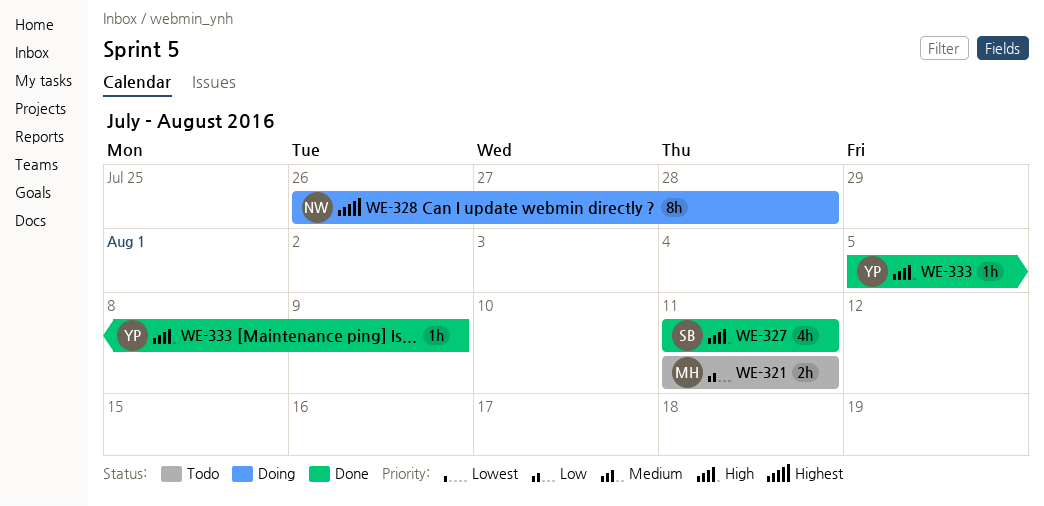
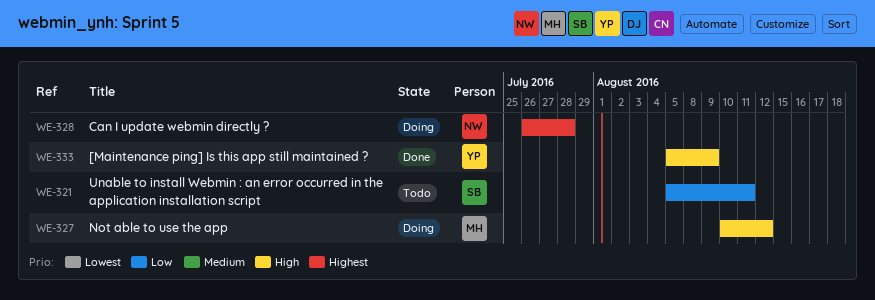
WE-321, owner: MH -> SB
WE-321, start: Aug 11 -> Aug 5
WE-327, status: Done -> Doing
WE-327, owner: SB -> MH
WE-327, start: Aug 11 -> Aug 10
WE-327, due: Aug 11 -> Aug 12

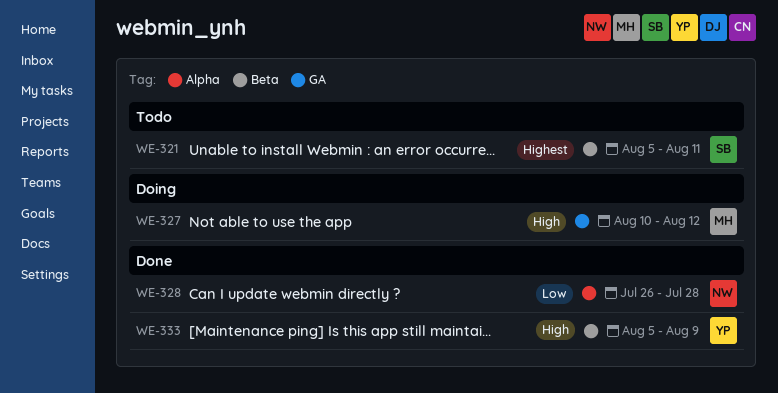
WE-321, priority: Low -> Highest
WE-328, status: Doing -> Done
WE-328, priority: Highest -> Low

